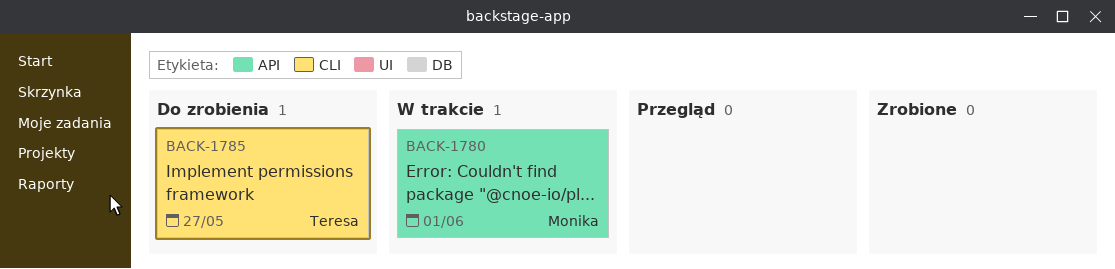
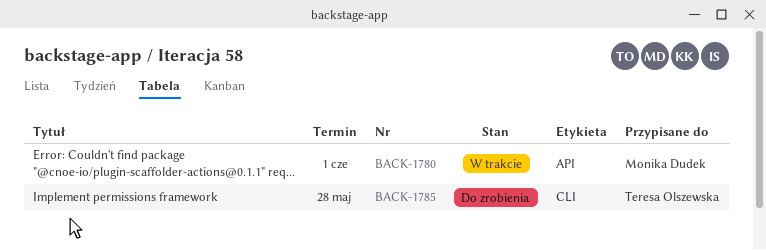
BACK-1785, due: May 27 -> May 28

